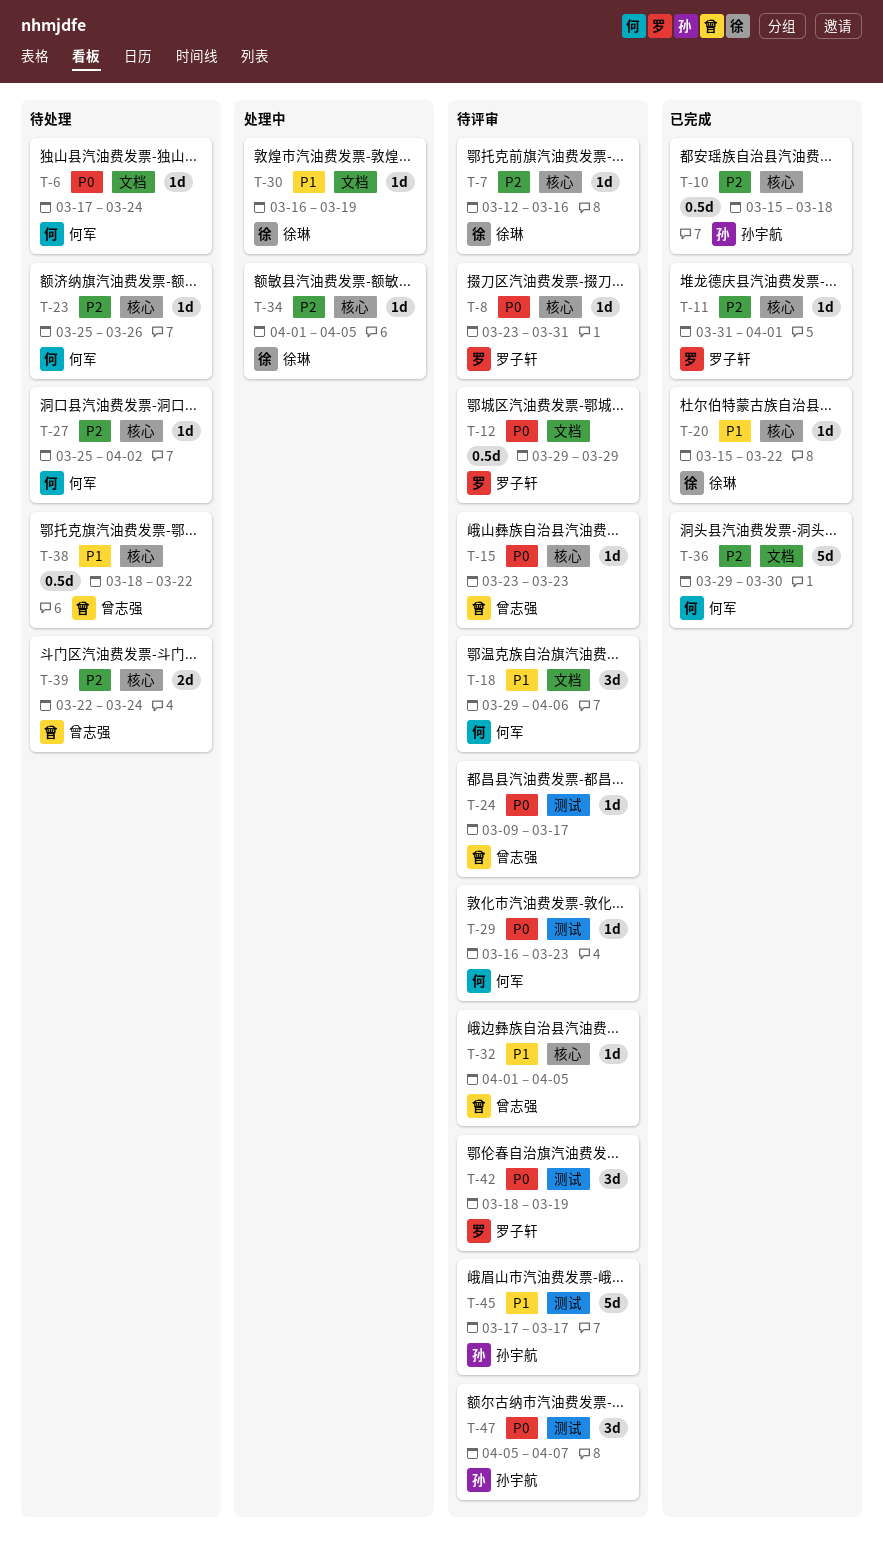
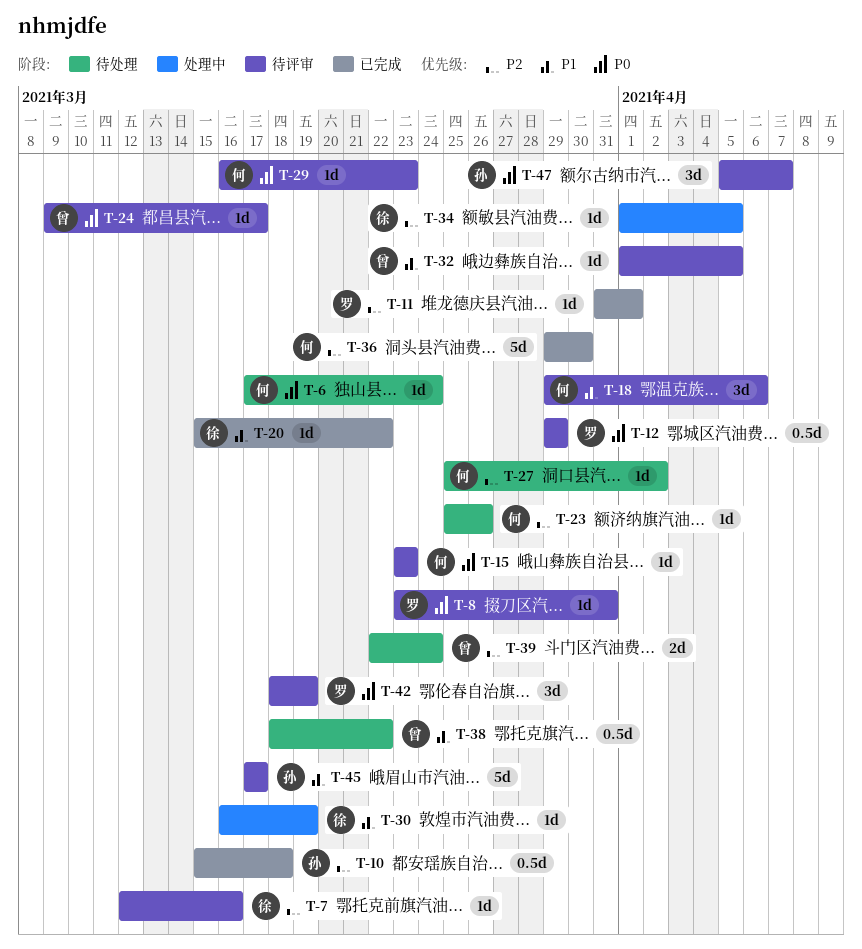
T-15, owner: 曾志强 -> 何军

